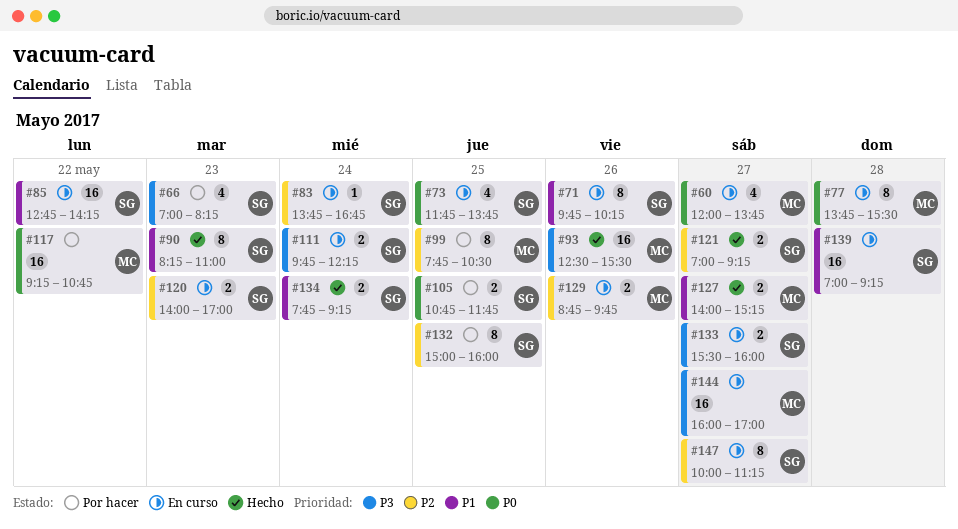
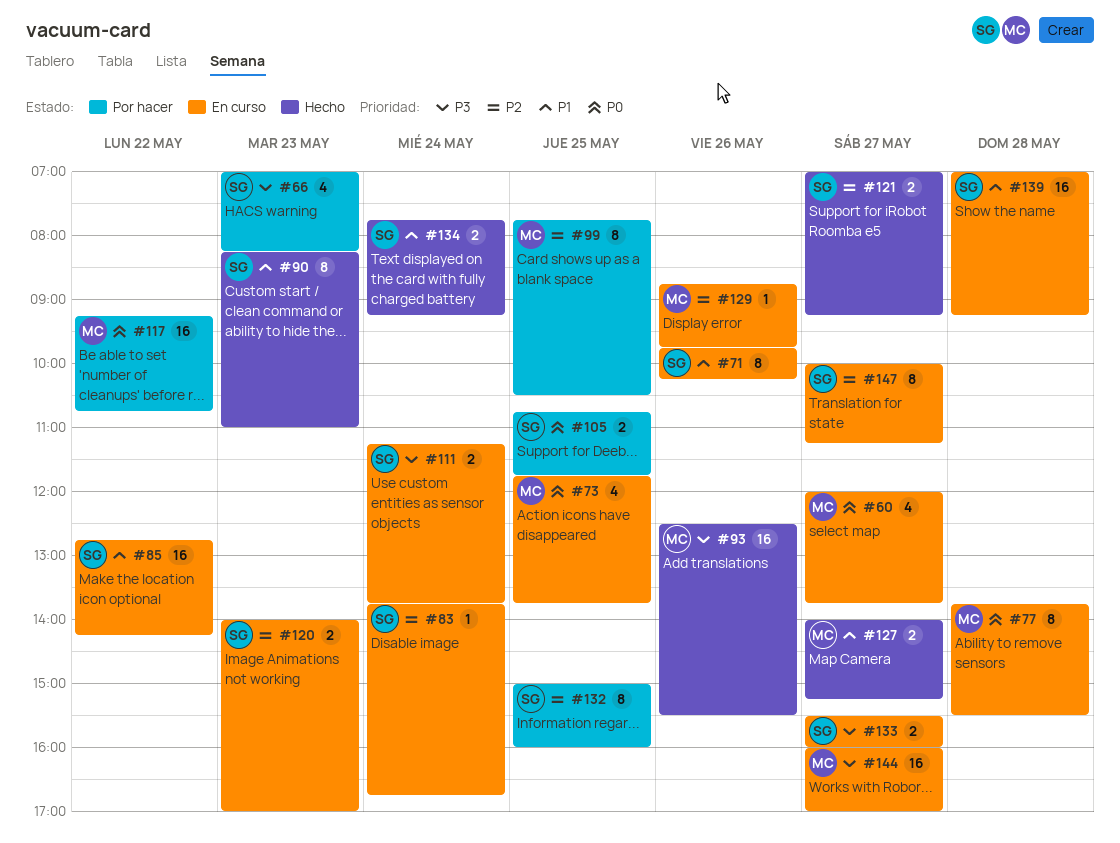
#73, owner: SG -> MC
#111, begins: 09:45 -> 11:15
#111, ends: 12:15 -> 13:45
#129, estimate: 2 -> 1

